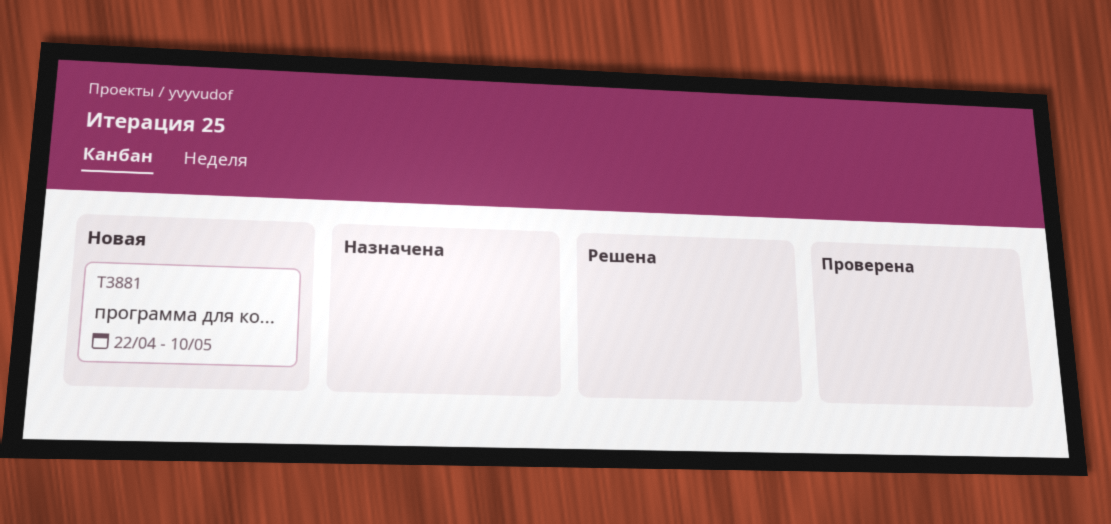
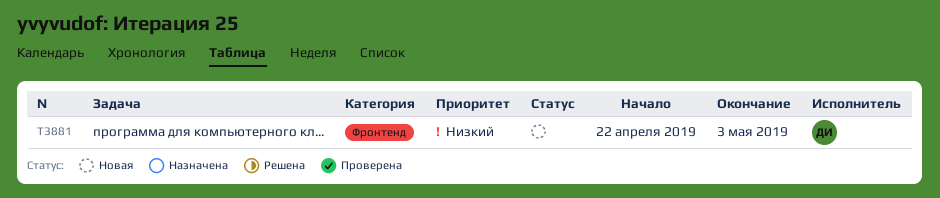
T3881, due: May 10 -> May 3

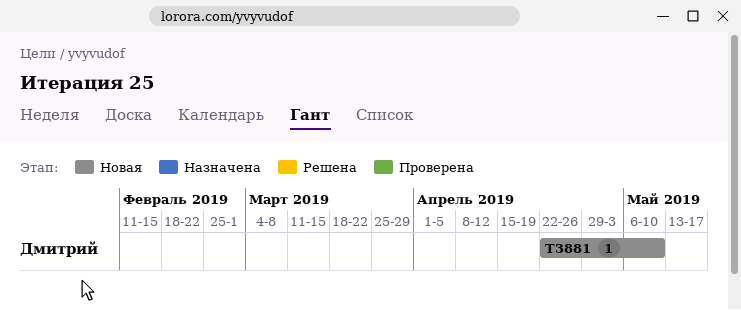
T3881, due: May 3 -> May 10

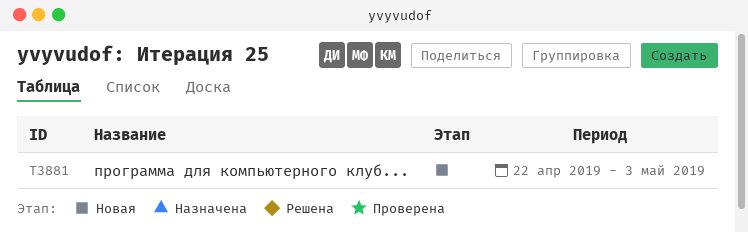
T3881, due: May 10 -> May 3

